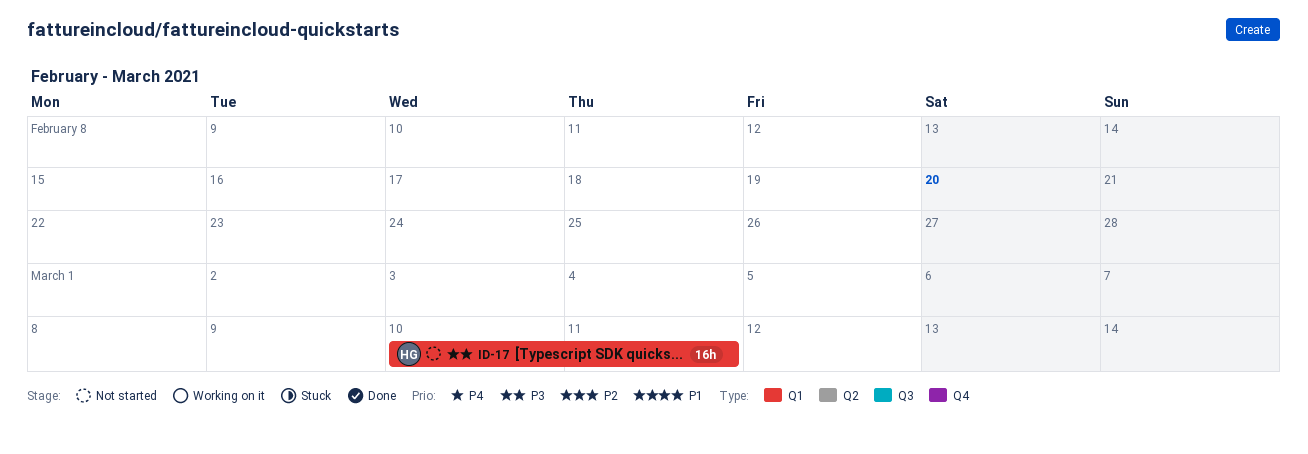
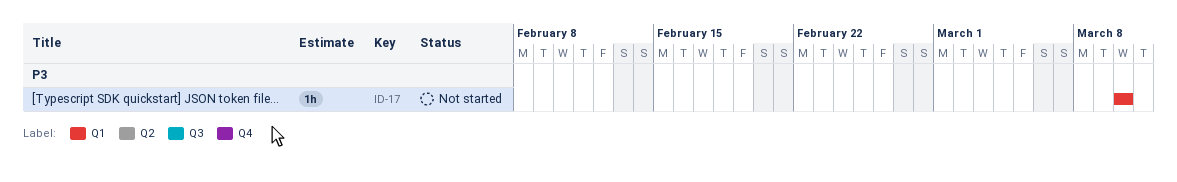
ID-17, estimate: 16h -> 1h
ID-17, due: Mar 11 -> Mar 10

